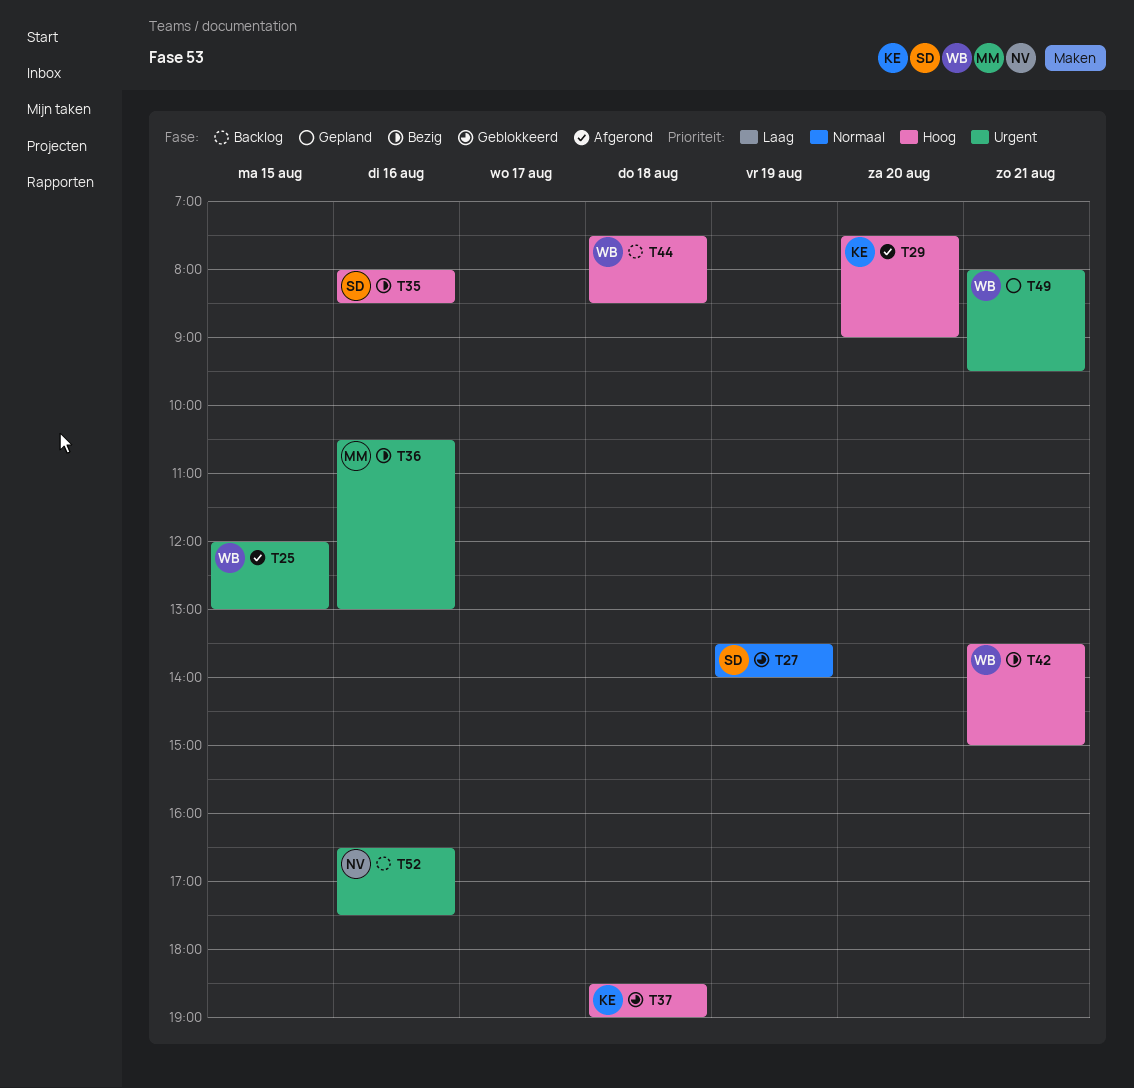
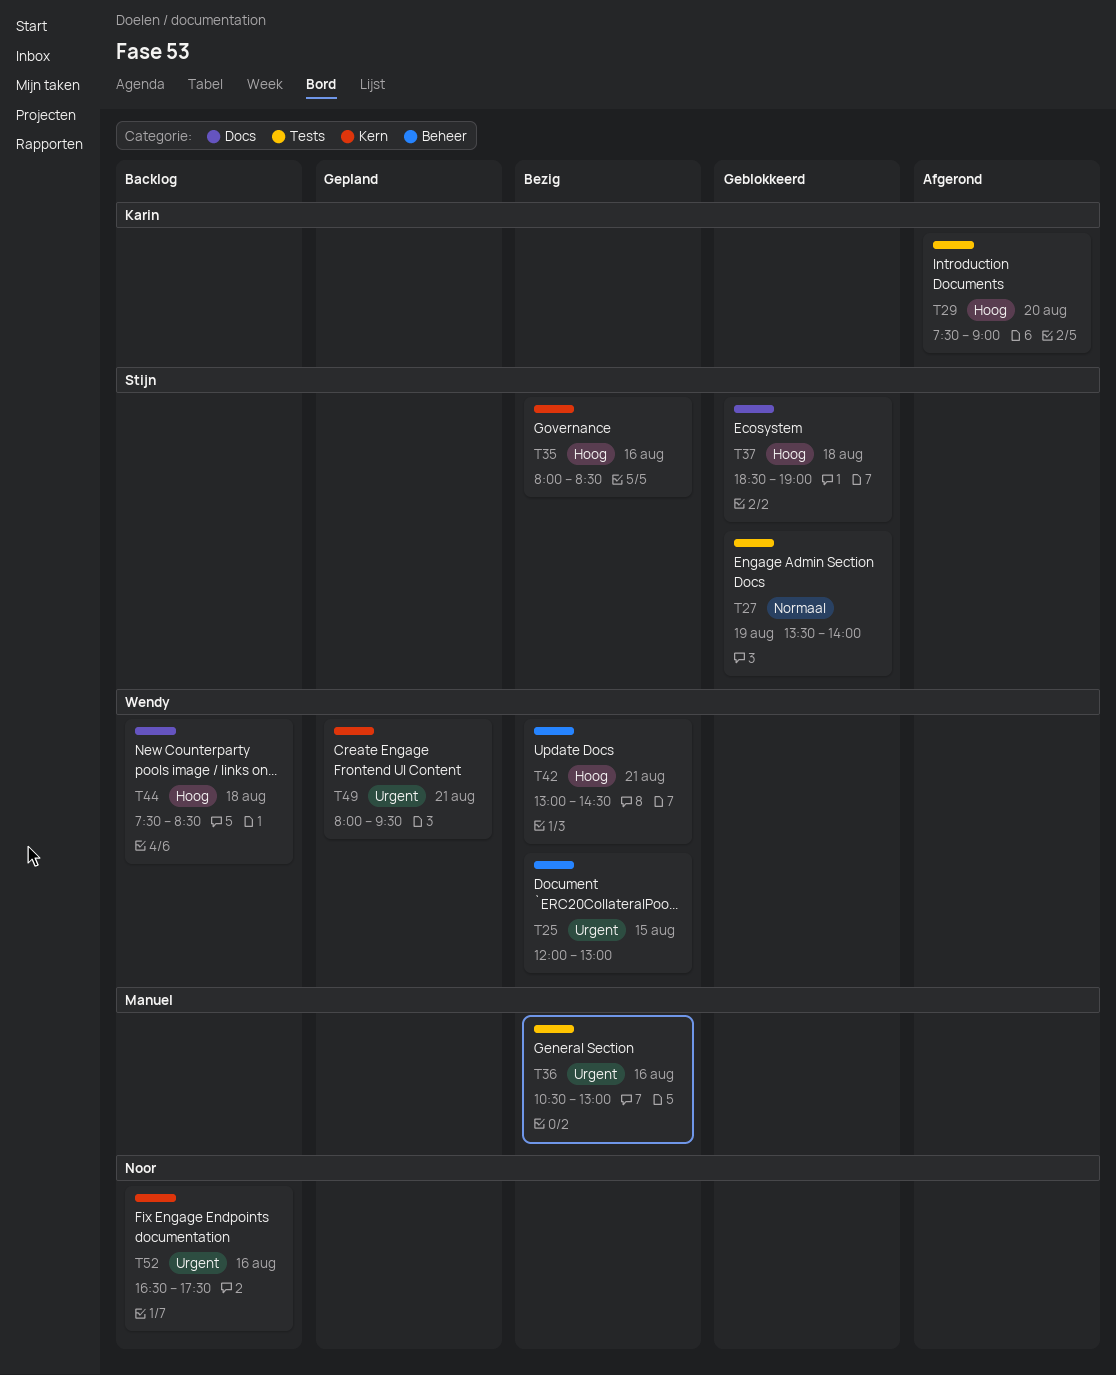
T25, status: Afgerond -> Bezig
T37, owner: Karin -> Stijn
T42, begins: 13:30 -> 13:00
T42, ends: 15:00 -> 14:30

